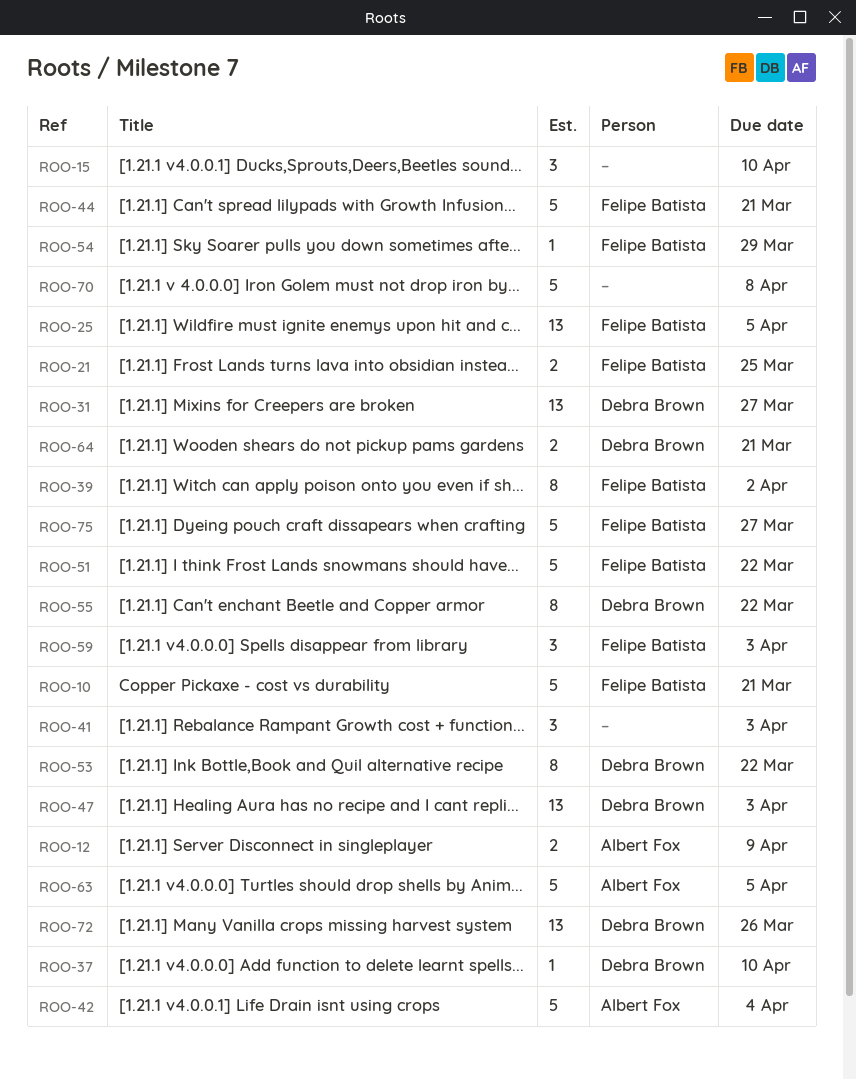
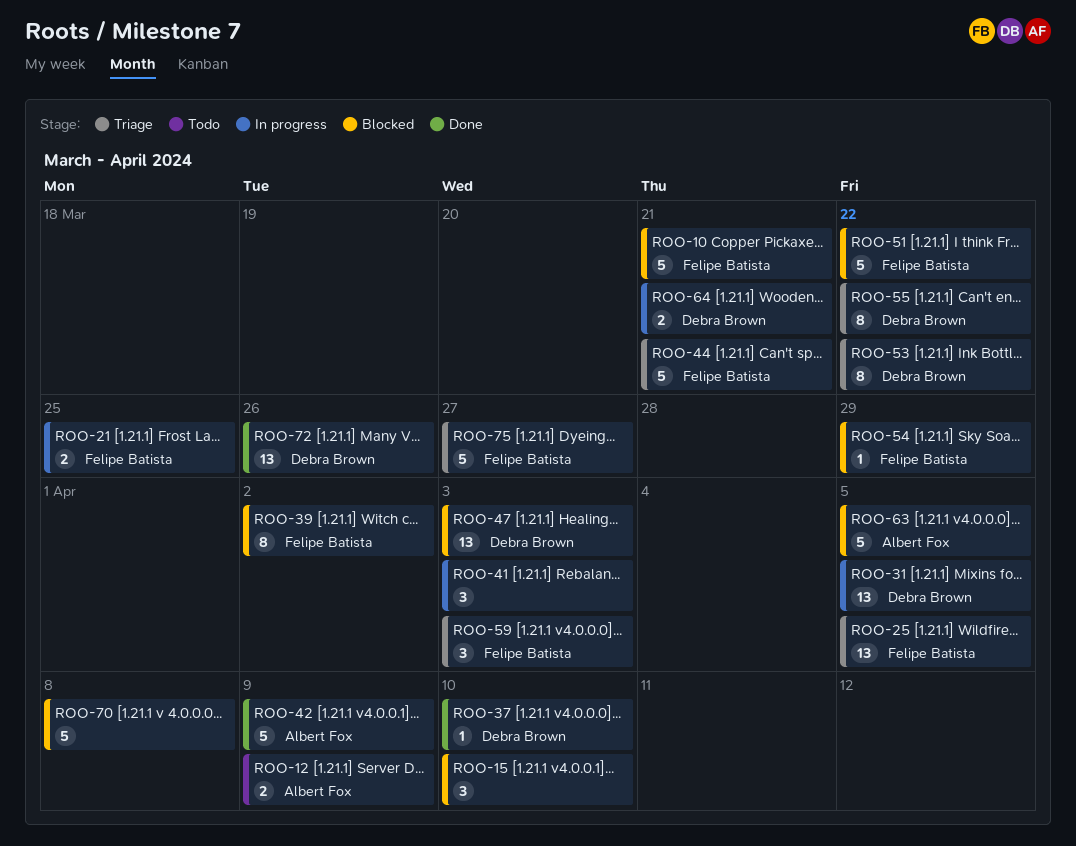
ROO-31, due: Mar 27 -> Apr 5
ROO-42, due: Apr 4 -> Apr 9

